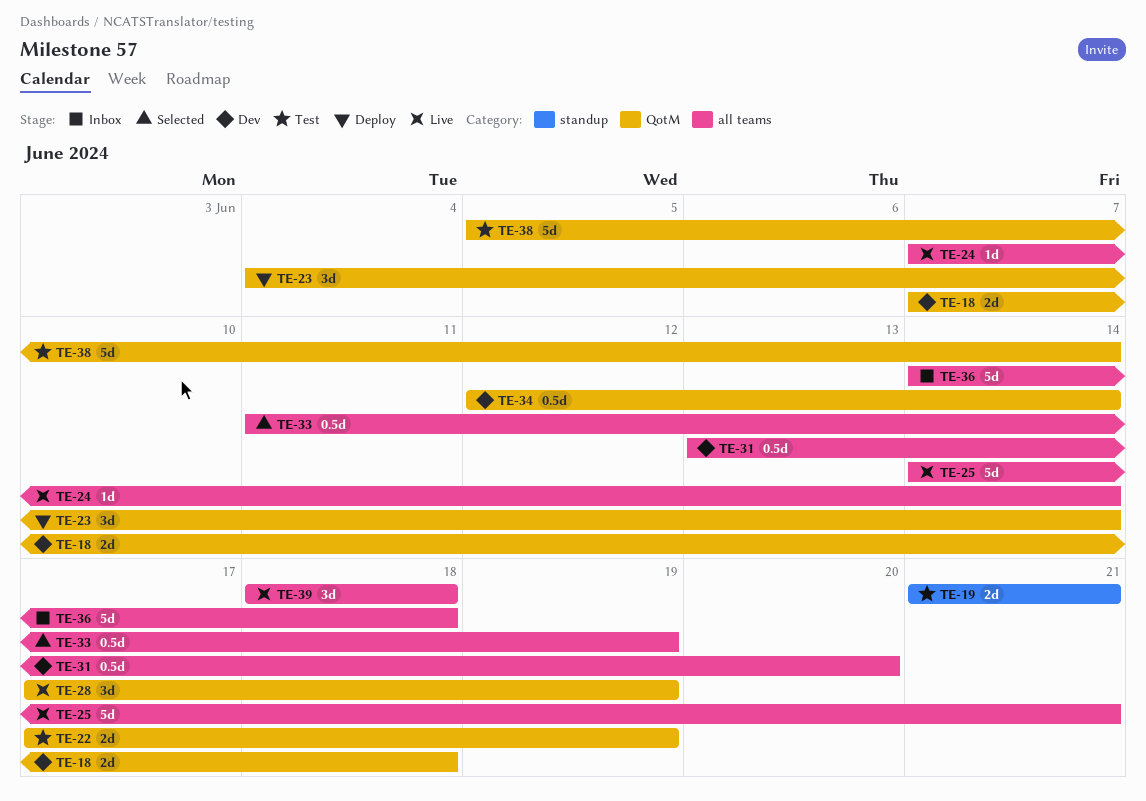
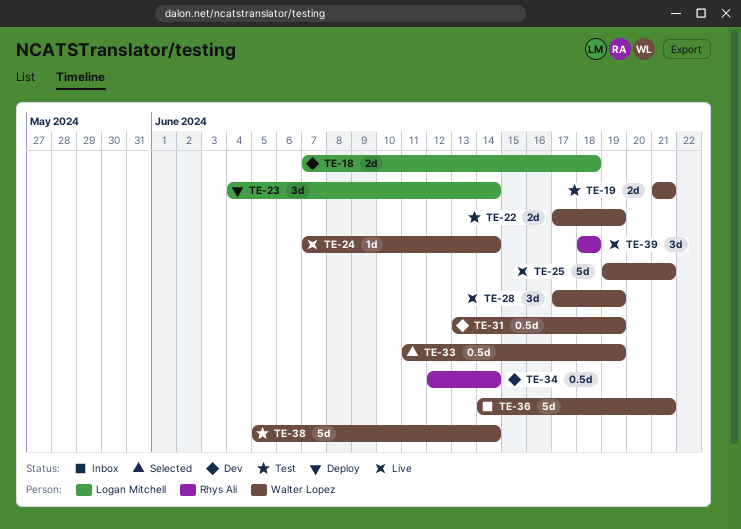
TE-25, start: Jun 14 -> Jun 19
TE-31, due: Jun 20 -> Jun 19
TE-36, due: Jun 18 -> Jun 21

